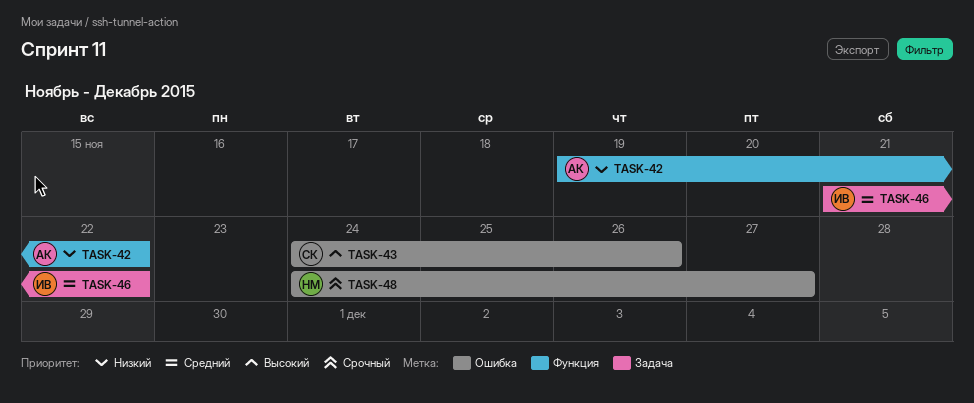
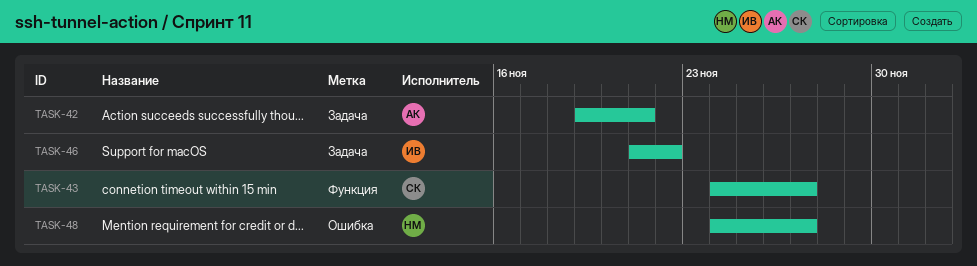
TASK-42, label: Функция -> Задача
TASK-42, due: Nov 22 -> Nov 21
TASK-43, label: Ошибка -> Функция
TASK-43, due: Nov 26 -> Nov 27

